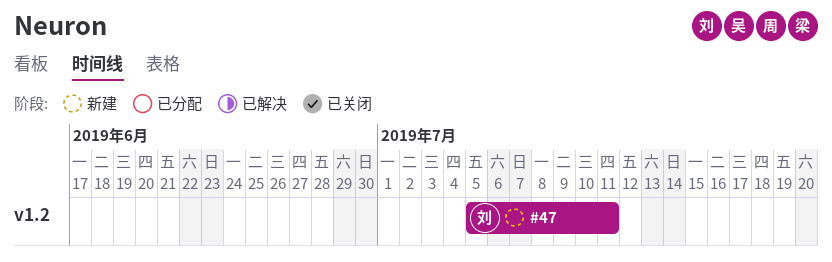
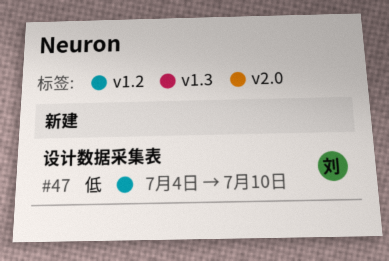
#47, start: Jul 5 -> Jul 4
#47, due: Jul 11 -> Jul 10

